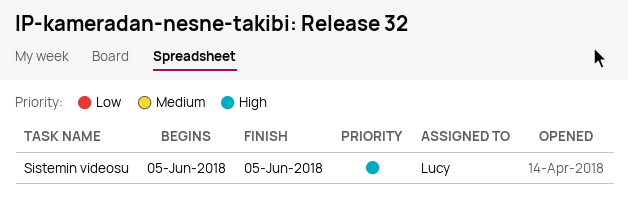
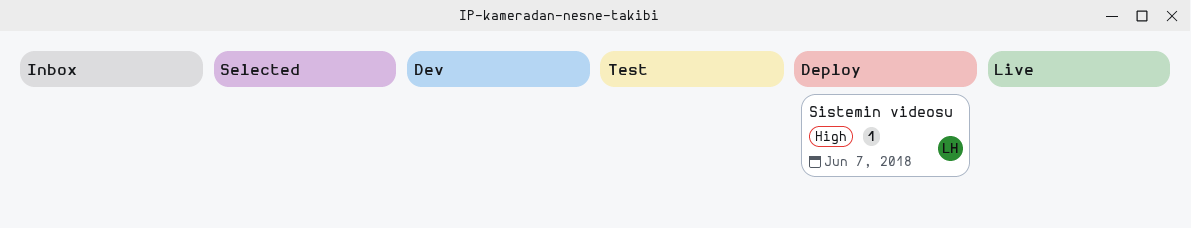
Sistemin videosu, due: Jun 5 -> Jun 7

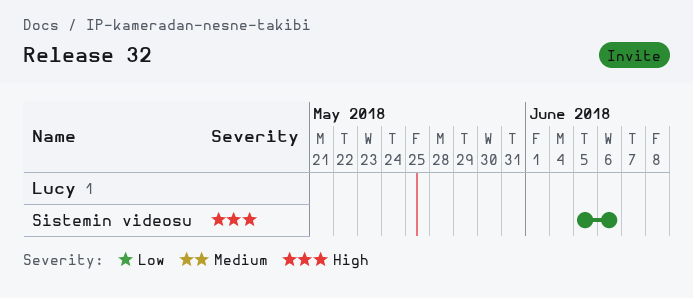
Sistemin videosu, due: Jun 7 -> Jun 6

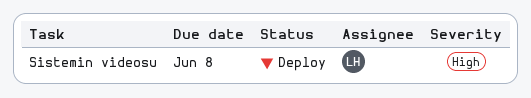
Sistemin videosu, due: Jun 6 -> Jun 8

